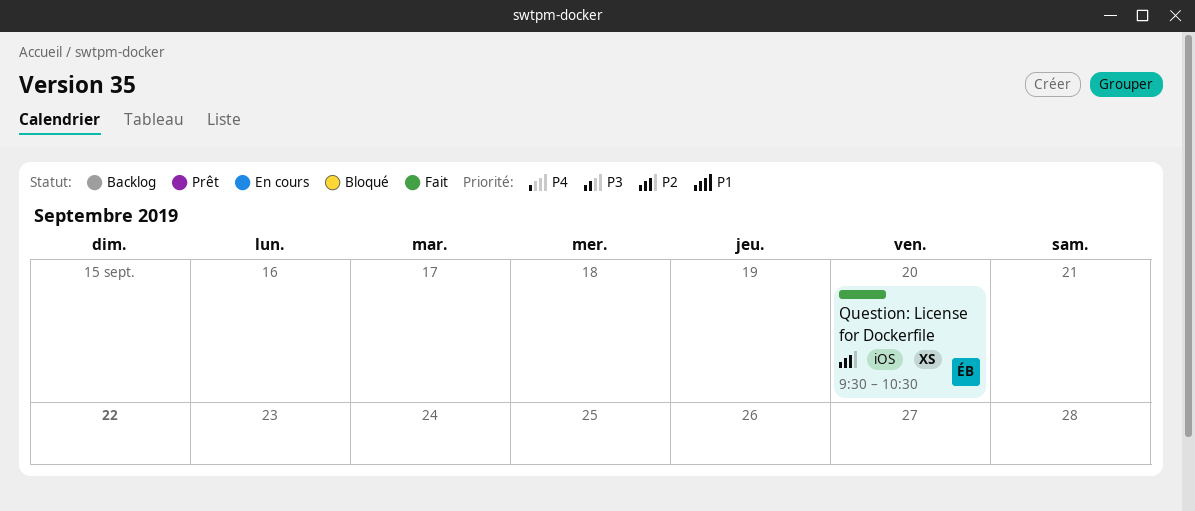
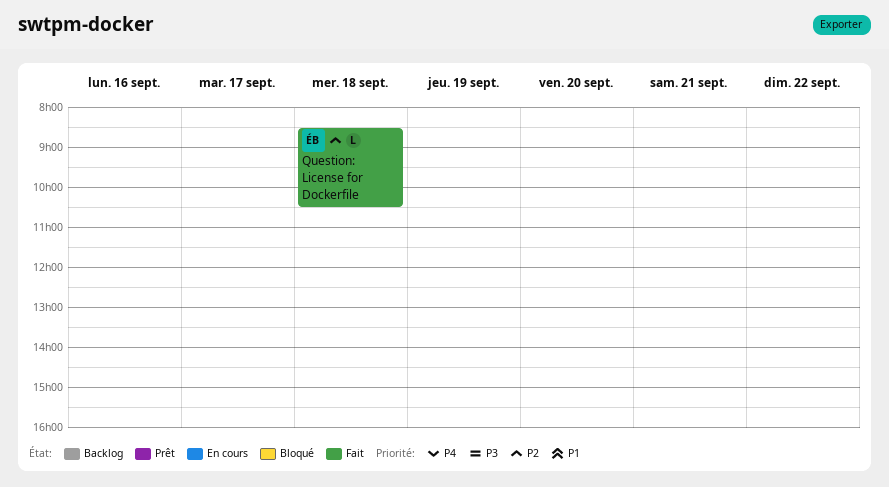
Question: License for Dockerfile, estimate: XS -> L
Question: License for Dockerfile, day: Sep 20 -> Sep 18
Question: License for Dockerfile, begins: 09:30 -> 08:30

